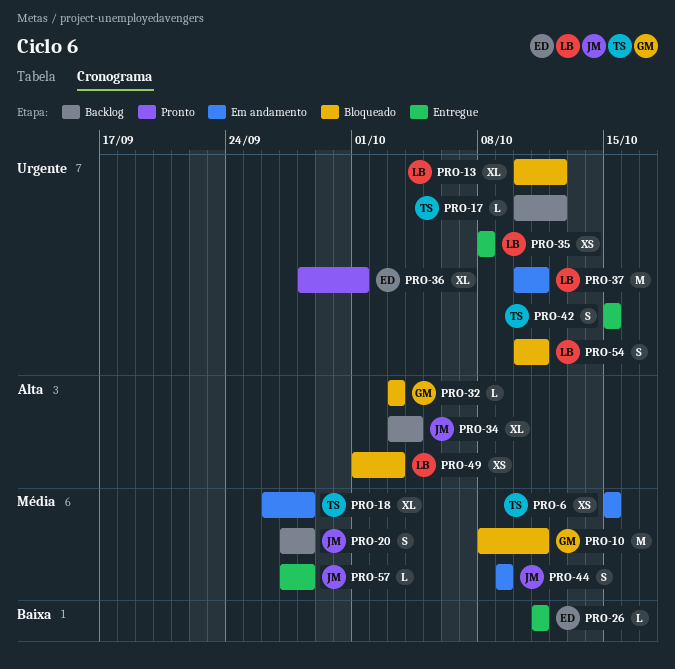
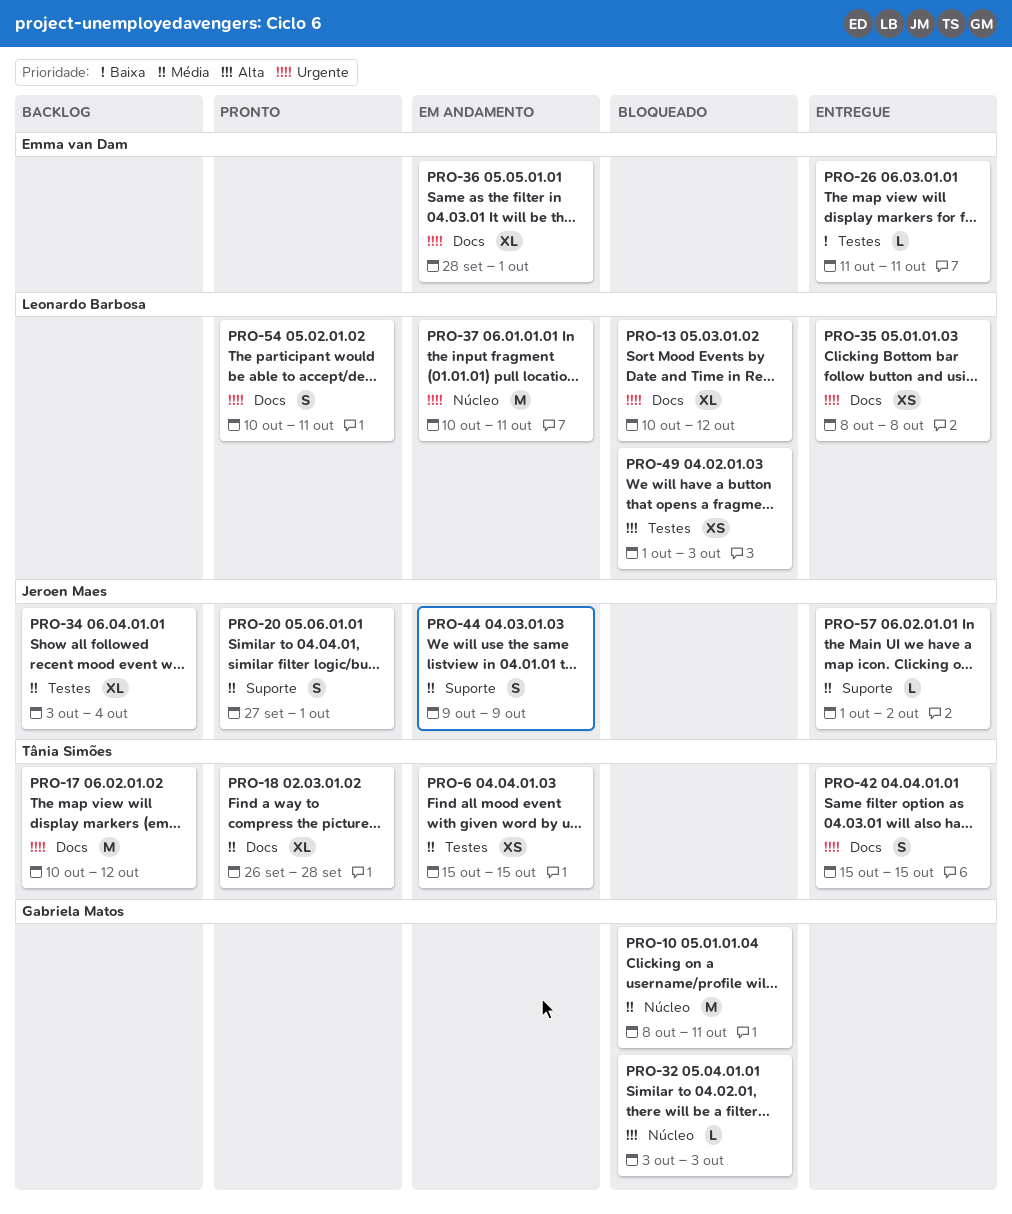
PRO-17, estimate: L -> M
PRO-18, status: Em andamento -> Pronto
PRO-20, status: Backlog -> Pronto
PRO-20, due: Sep 28 -> Oct 1
PRO-34, priority: Alta -> Média
PRO-36, status: Pronto -> Em andamento
PRO-54, status: Bloqueado -> Pronto
PRO-57, start: Sep 27 -> Oct 1
PRO-57, due: Sep 28 -> Oct 2

